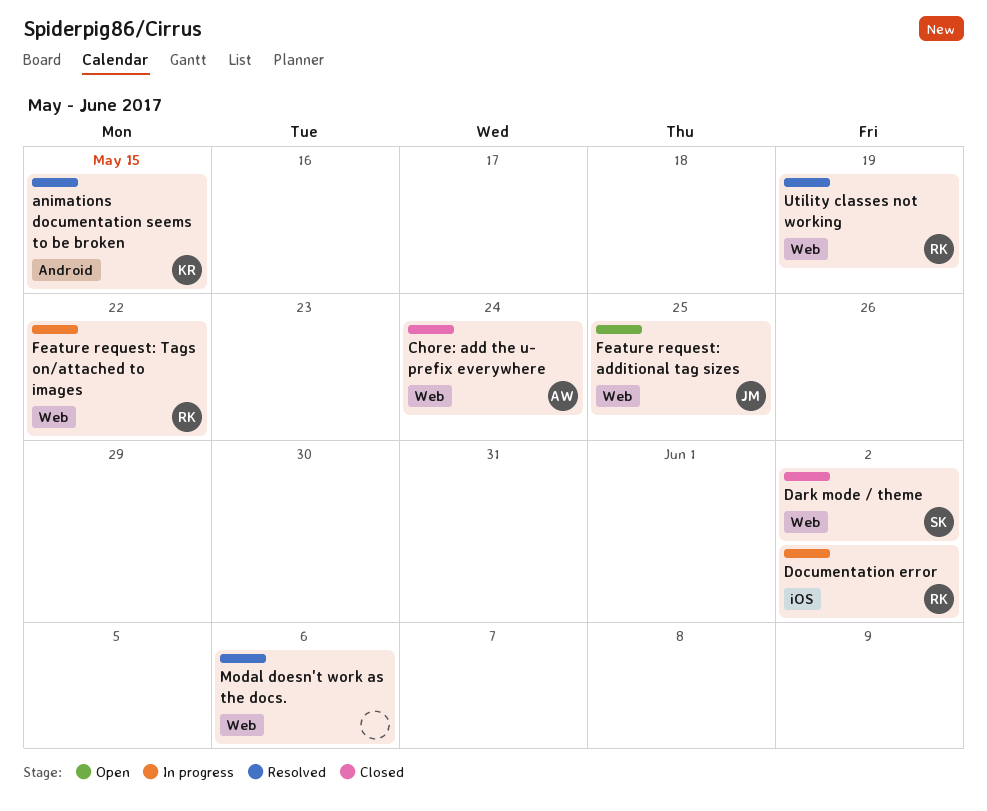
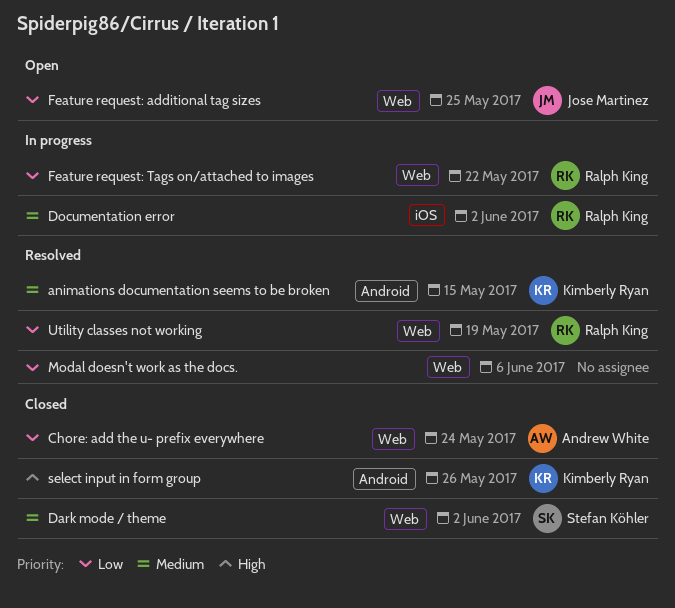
select input in form group: none -> present

